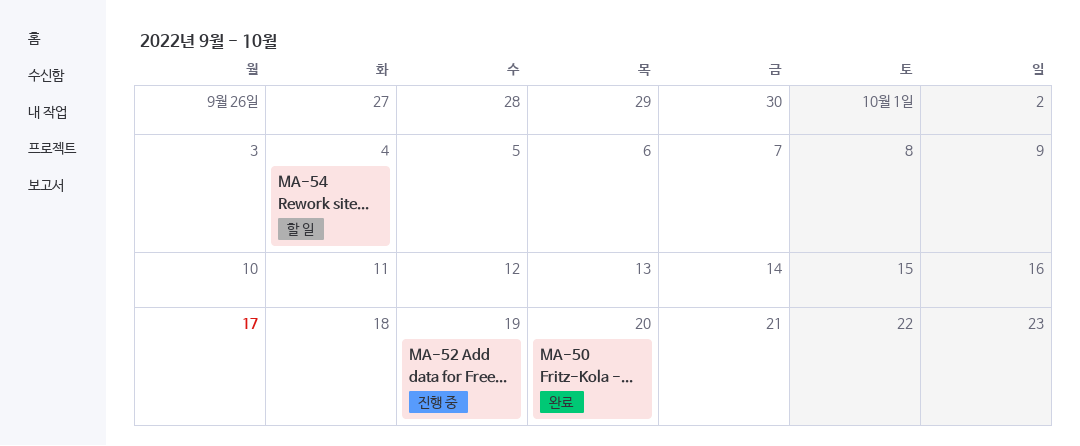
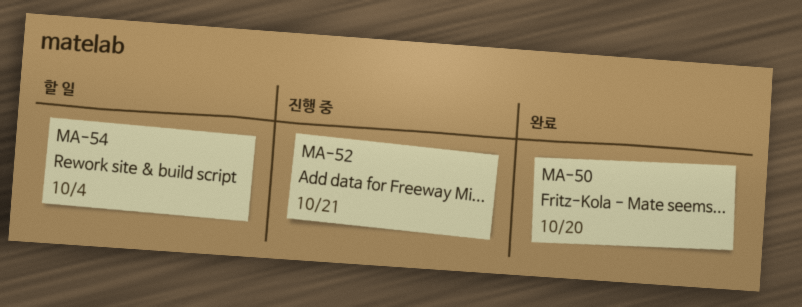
MA-52, due: Oct 19 -> Oct 21

